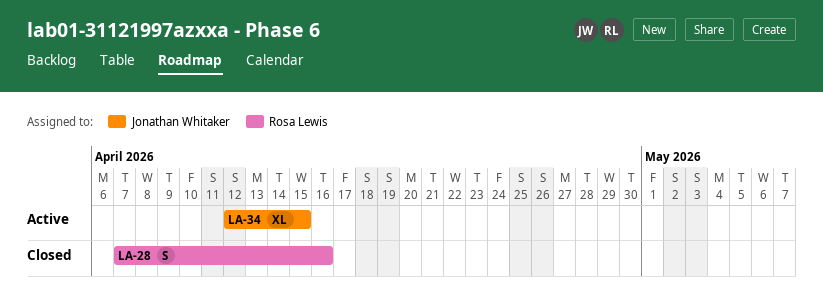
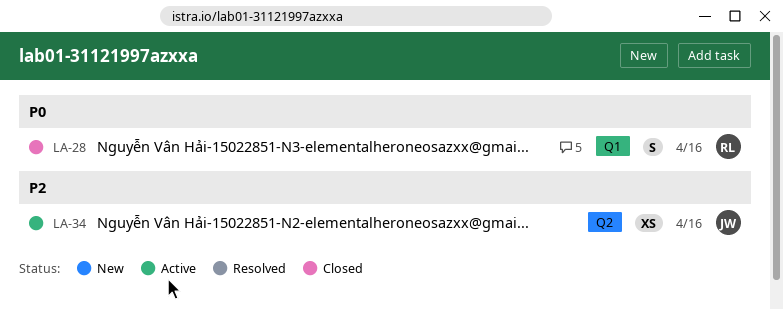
LA-34, estimate: XL -> XS
LA-34, due: Apr 15 -> Apr 16

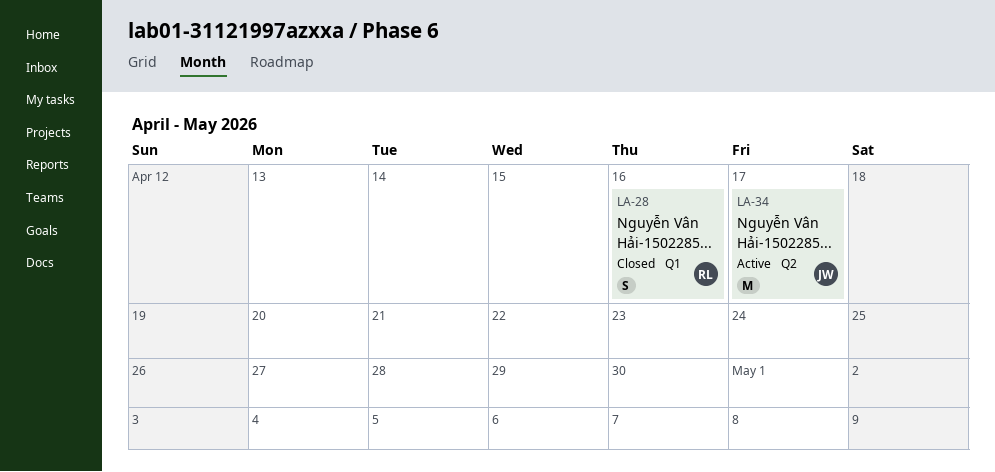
LA-34, estimate: XS -> M
LA-34, due: Apr 16 -> Apr 17

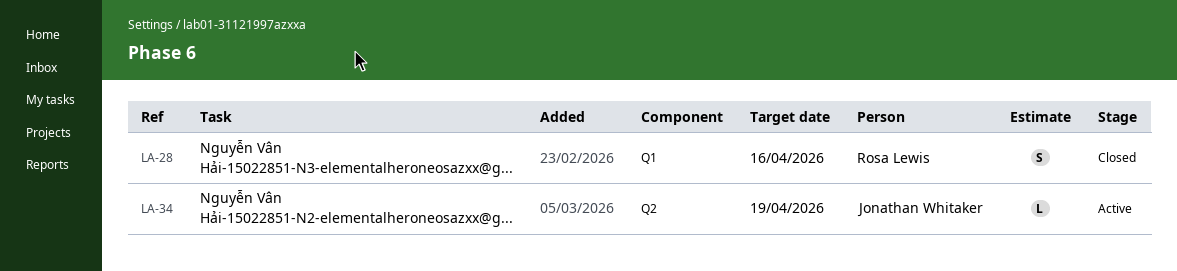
LA-34, estimate: M -> L
LA-34, due: Apr 17 -> Apr 19

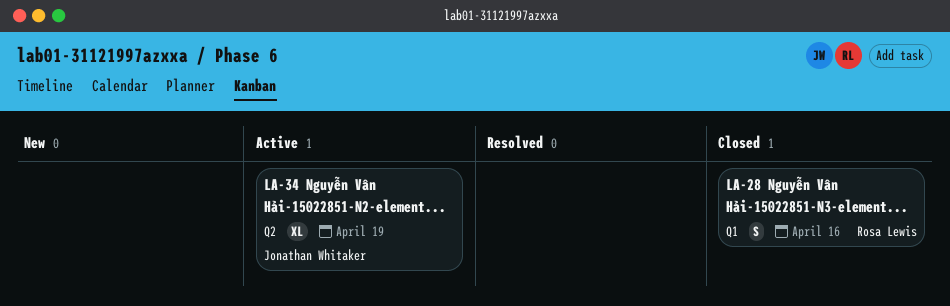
LA-34, estimate: L -> XL

